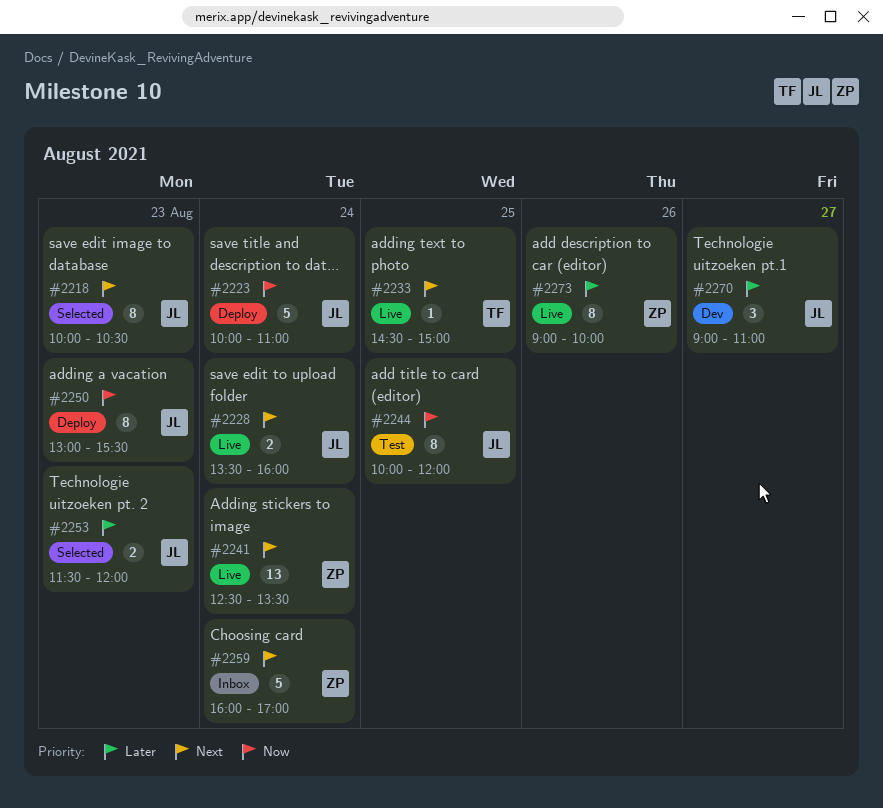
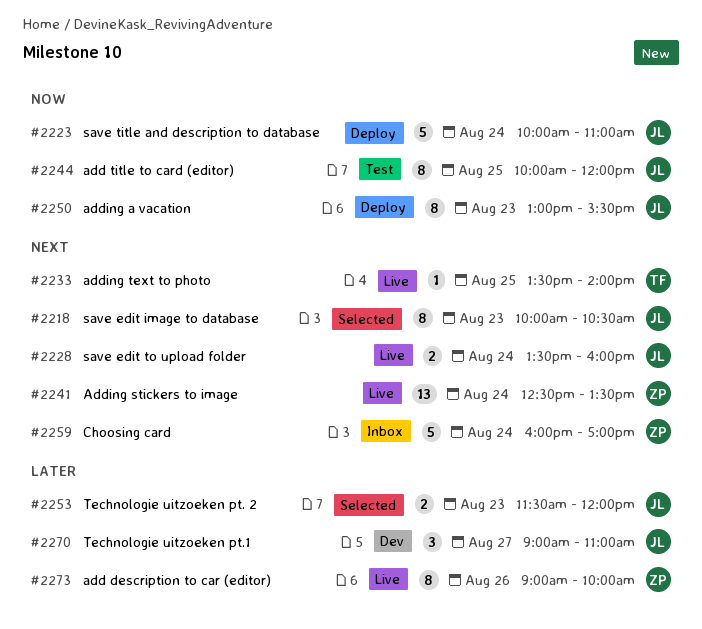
#2233, begins: 14:30 -> 13:30
#2233, ends: 15:00 -> 14:00

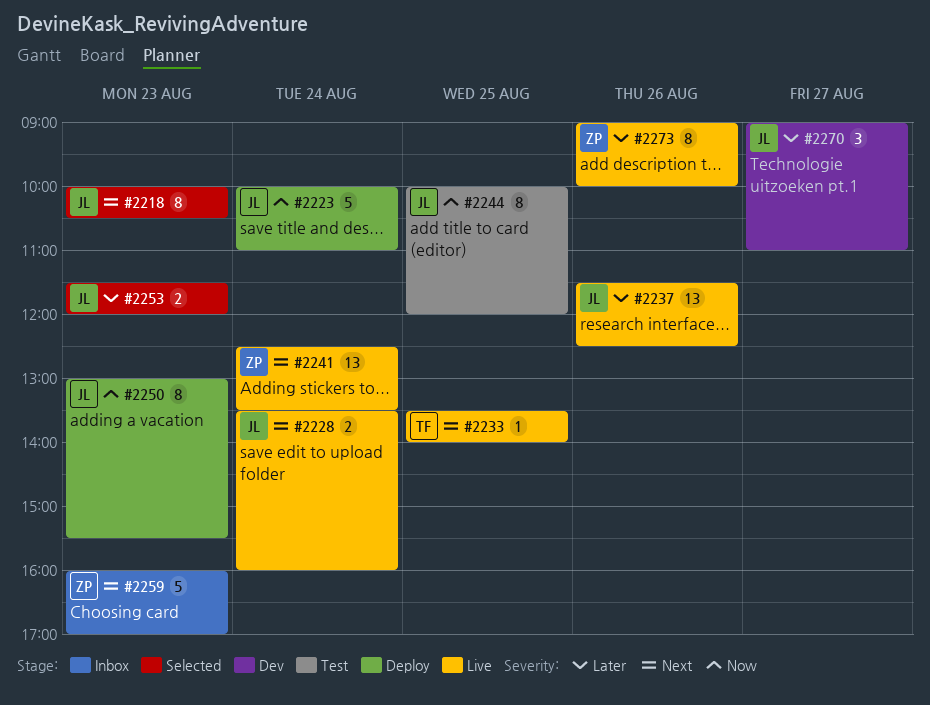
#2237: none -> present
#2259, day: Aug 24 -> Aug 23

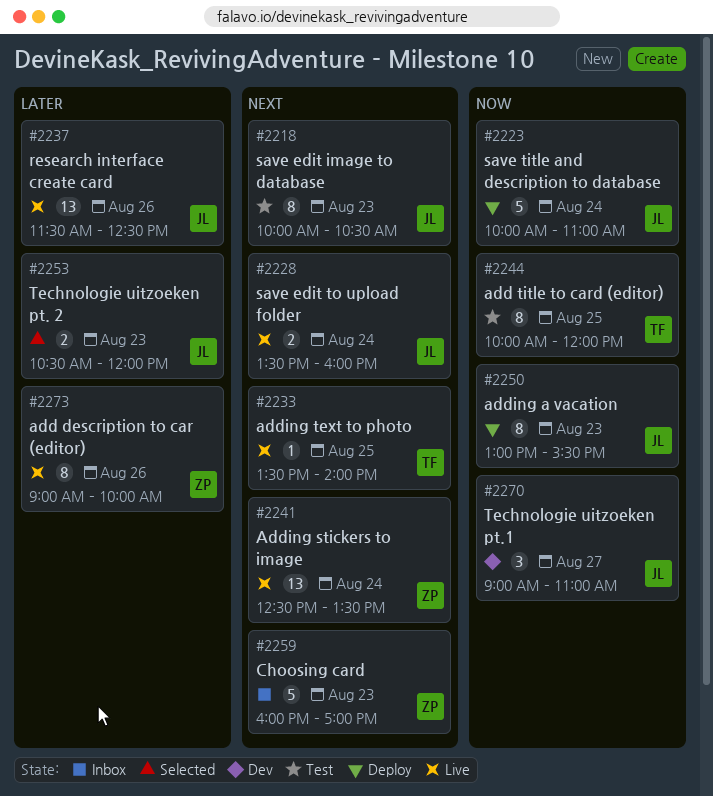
#2218, status: Selected -> Test
#2244, owner: JL -> TF
#2253, begins: 11:30 -> 10:30
#2270, priority: Later -> Now

